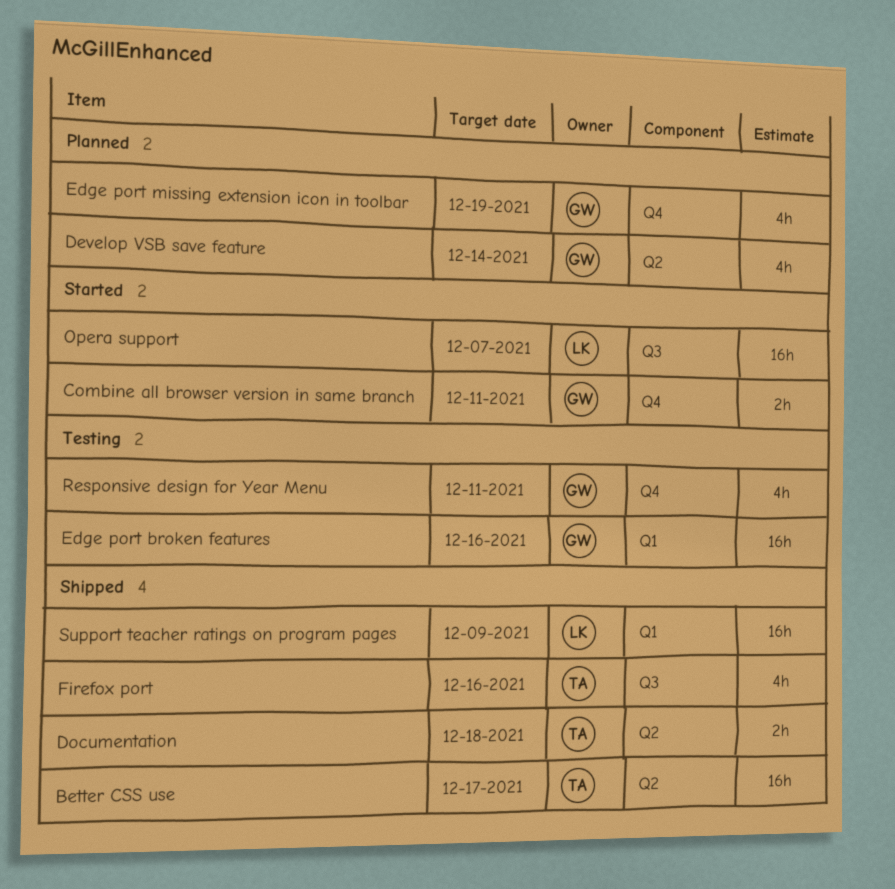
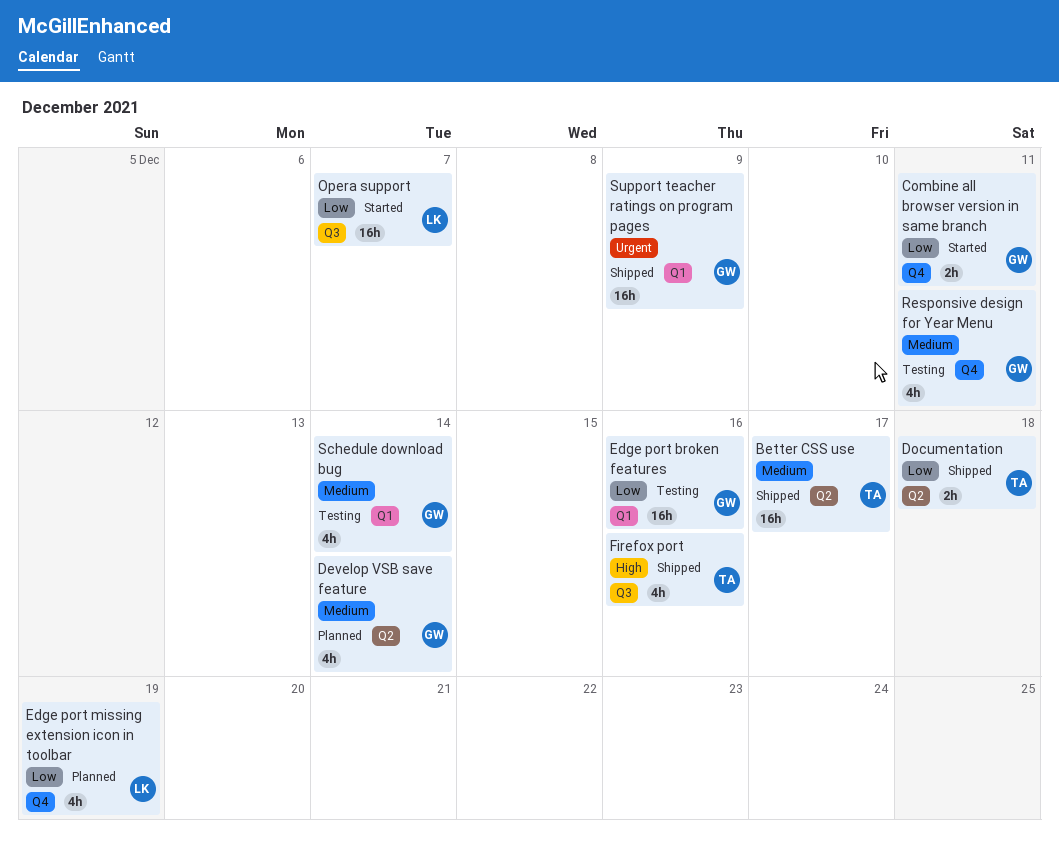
Edge port missing extension icon in toolbar, owner: GW -> LK
Schedule download bug: none -> present
Support teacher ratings on program pages, owner: LK -> GW

